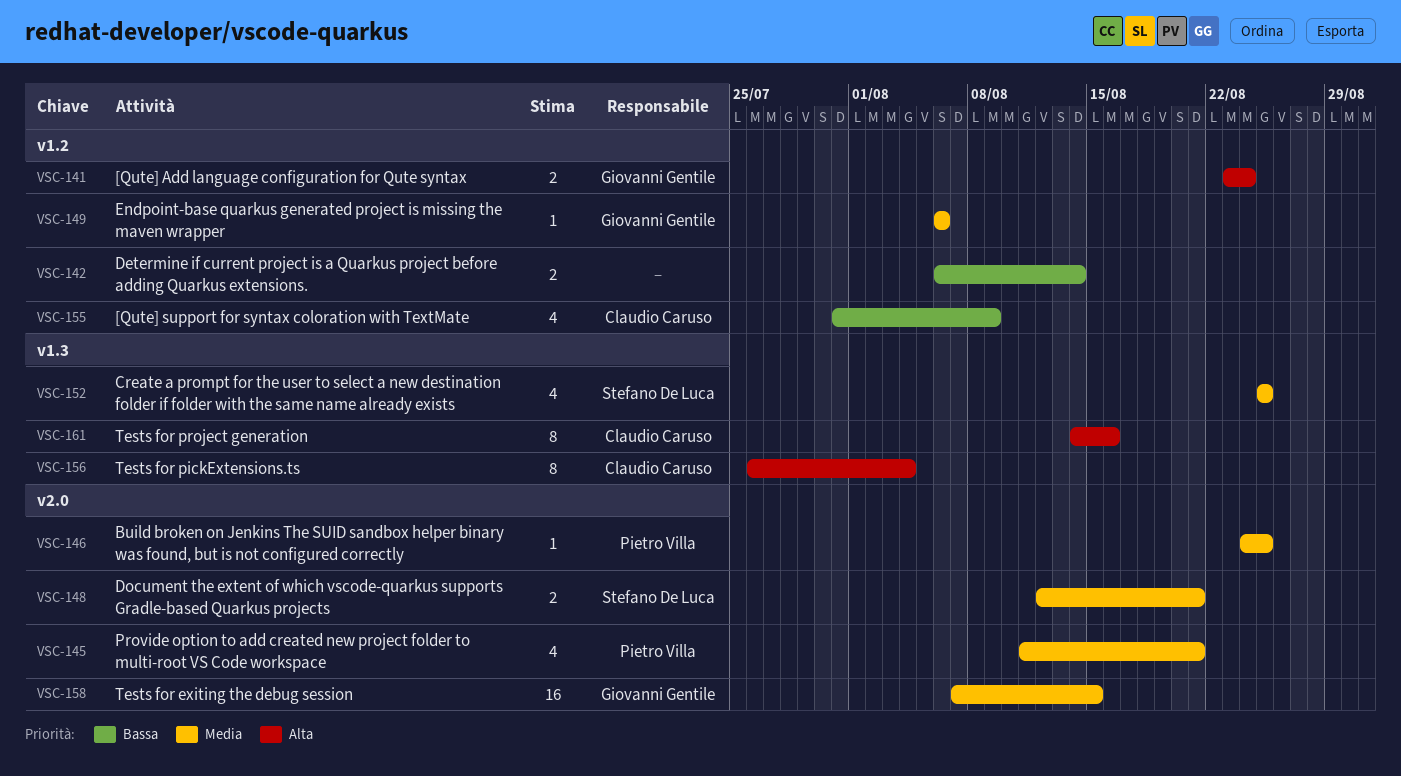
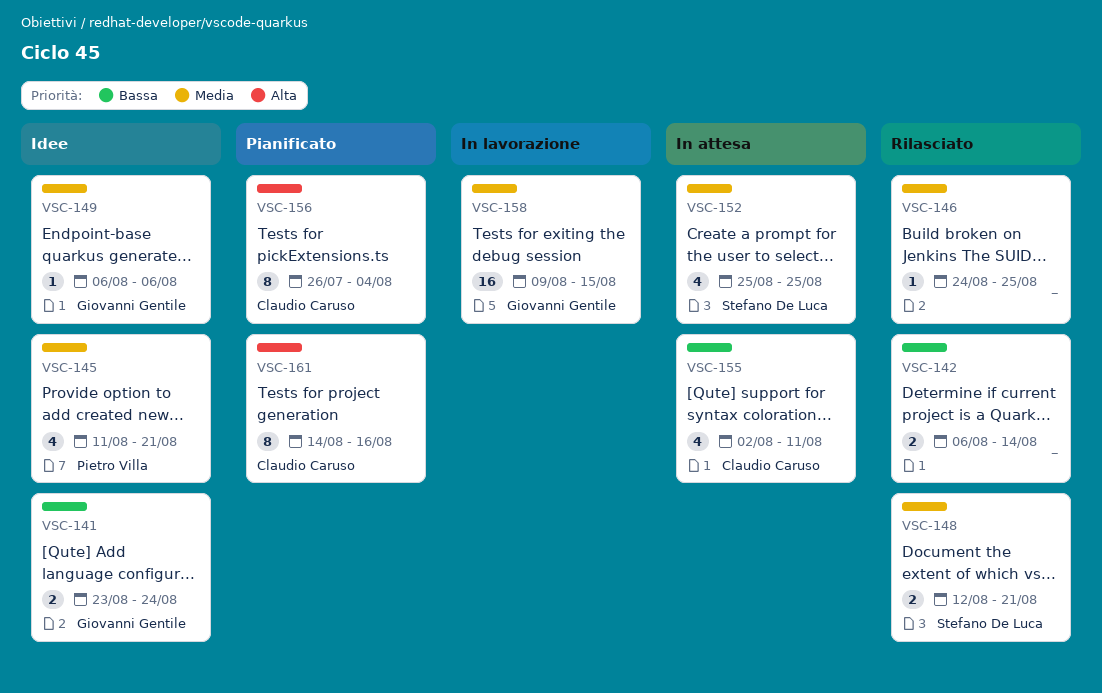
VSC-141, priority: Alta -> Bassa
VSC-146, owner: Pietro Villa -> none
VSC-155, start: Jul 31 -> Aug 2
VSC-155, due: Aug 9 -> Aug 11
VSC-158, start: Aug 7 -> Aug 9

